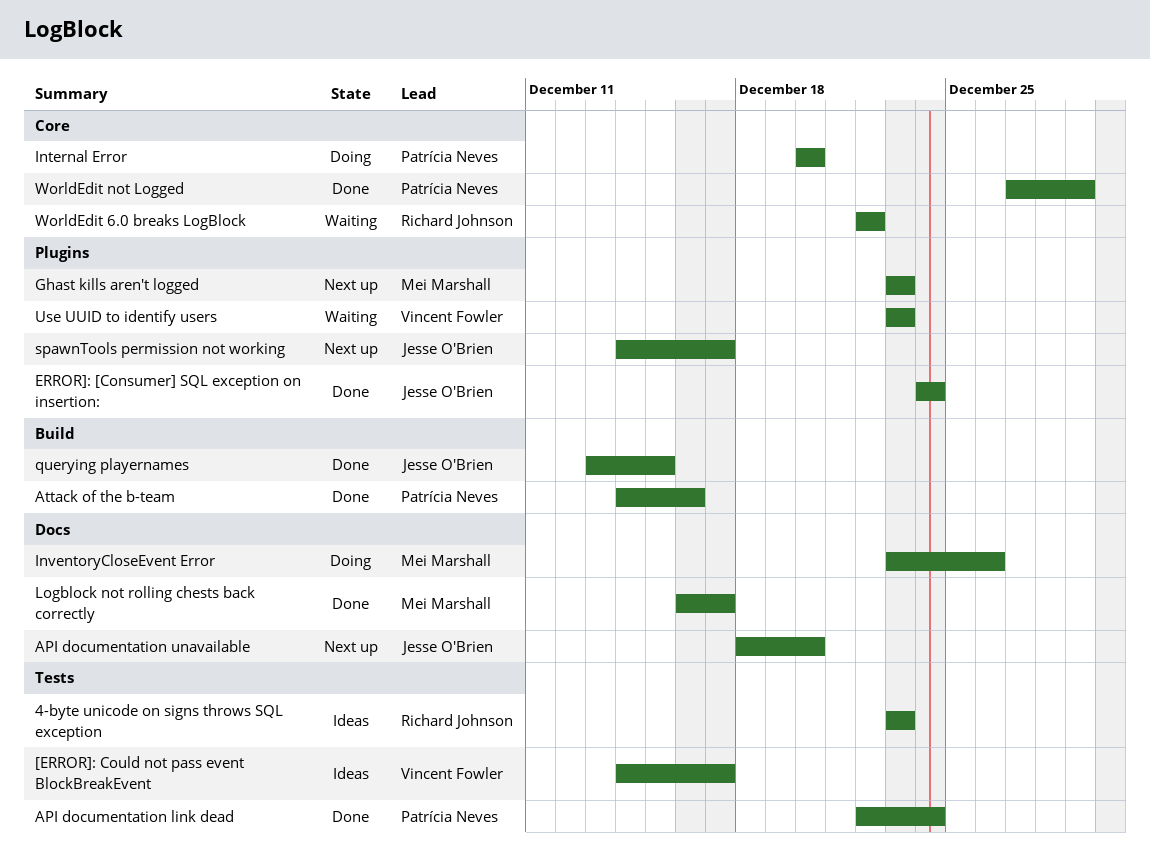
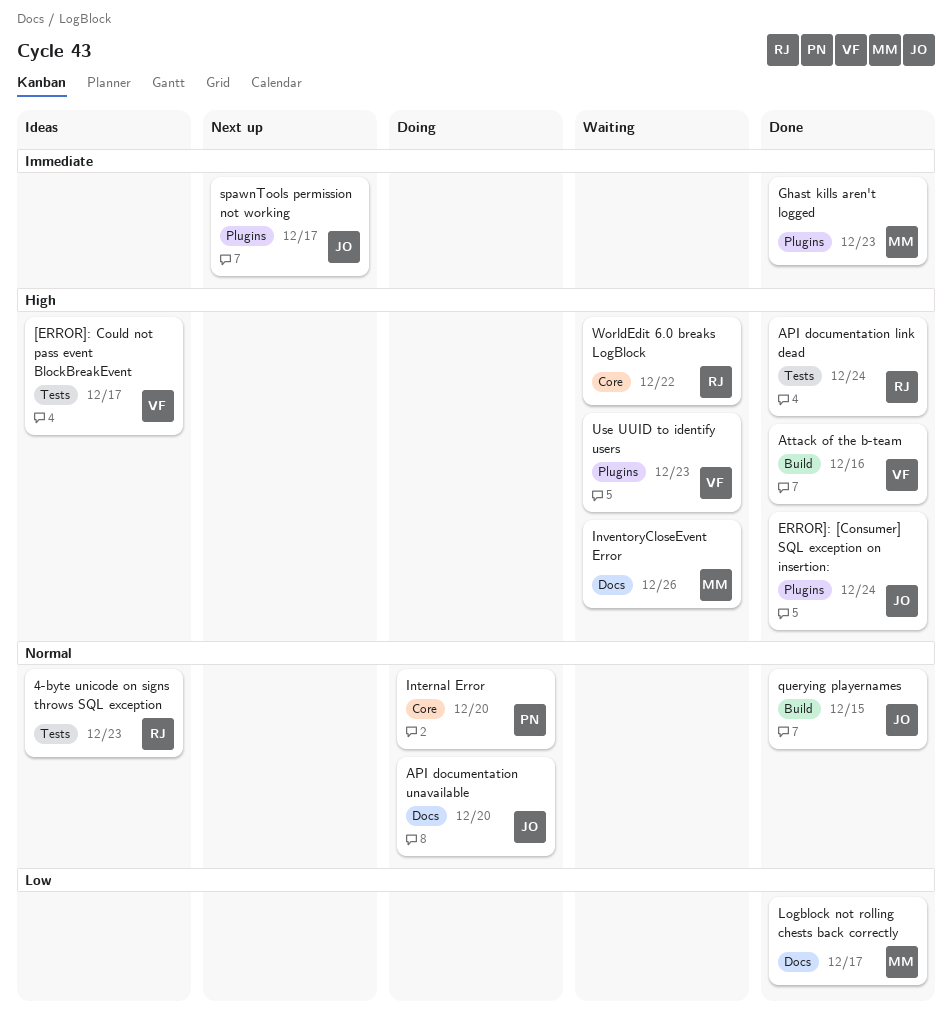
API documentation link dead, owner: Patrícia Neves -> Richard Johnson
API documentation unavailable, status: Next up -> Doing
Attack of the b-team, owner: Patrícia Neves -> Vincent Fowler
Ghast kills aren't logged, status: Next up -> Done
InventoryCloseEvent Error, status: Doing -> Waiting
WorldEdit not Logged: present -> none

